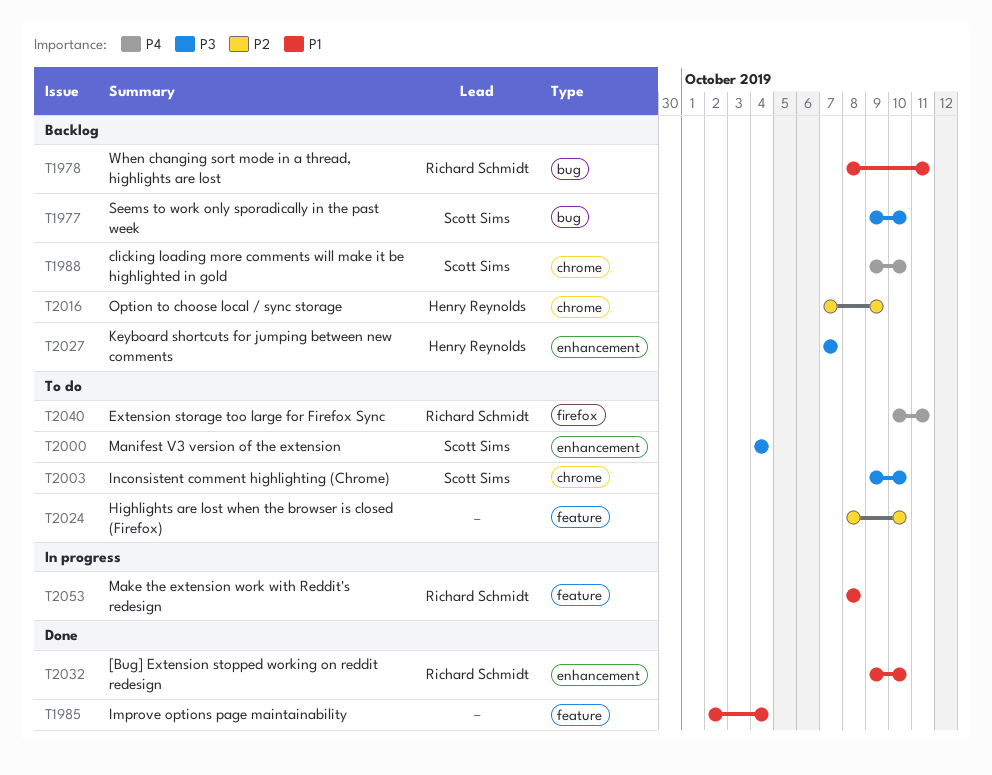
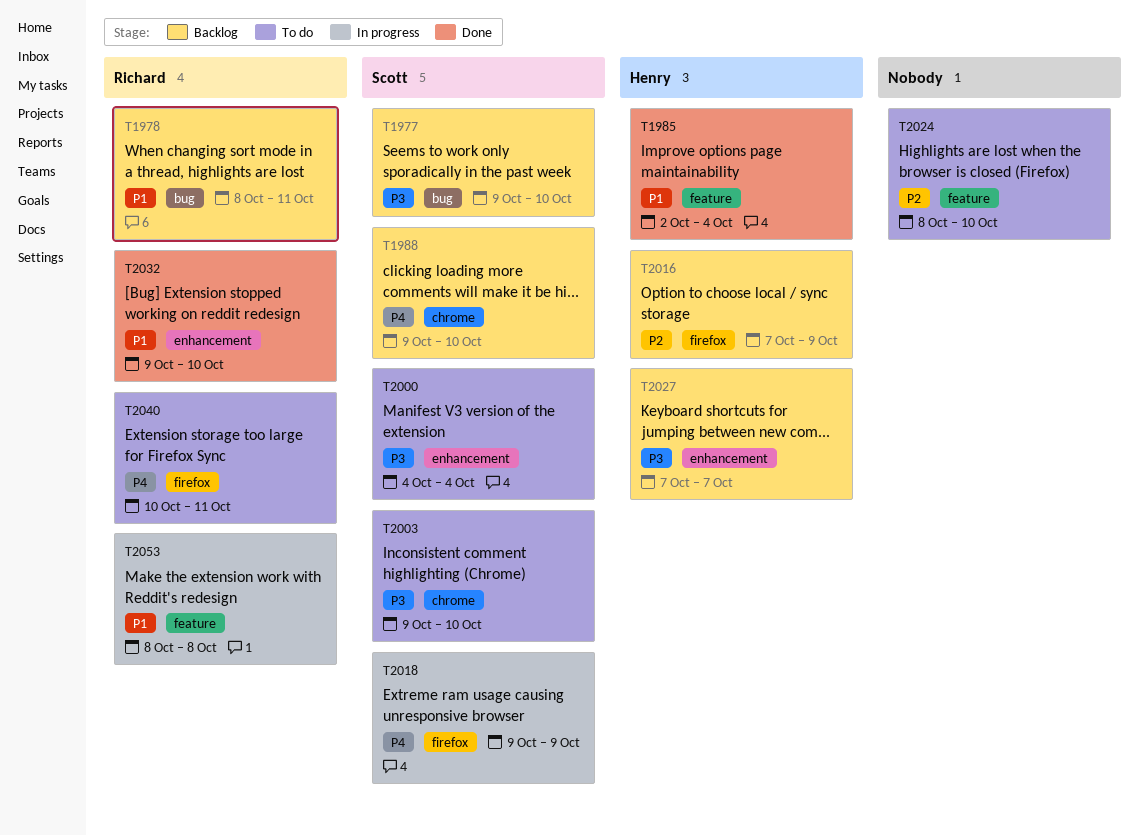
T1985, owner: none -> Henry Reynolds
T2016, label: chrome -> firefox
T2018: none -> present

